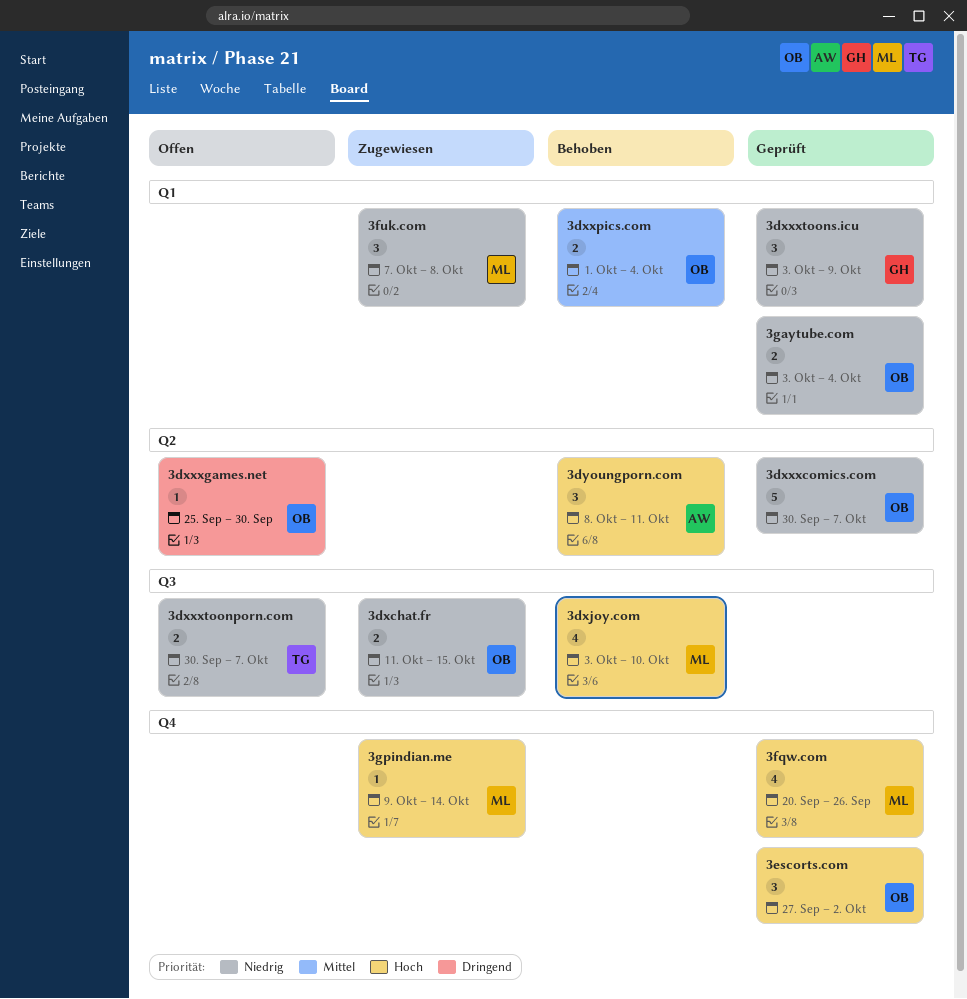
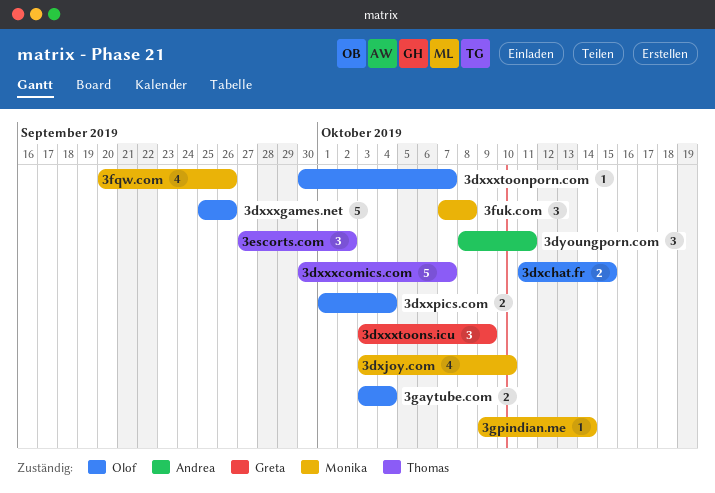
3dxxxcomics.com, owner: Olof -> Thomas
3dxxxgames.net, estimate: 1 -> 5
3dxxxgames.net, due: Sep 30 -> Sep 26
3dxxxtoonporn.com, owner: Thomas -> Olof
3dxxxtoonporn.com, estimate: 2 -> 1
3escorts.com, owner: Olof -> Thomas

